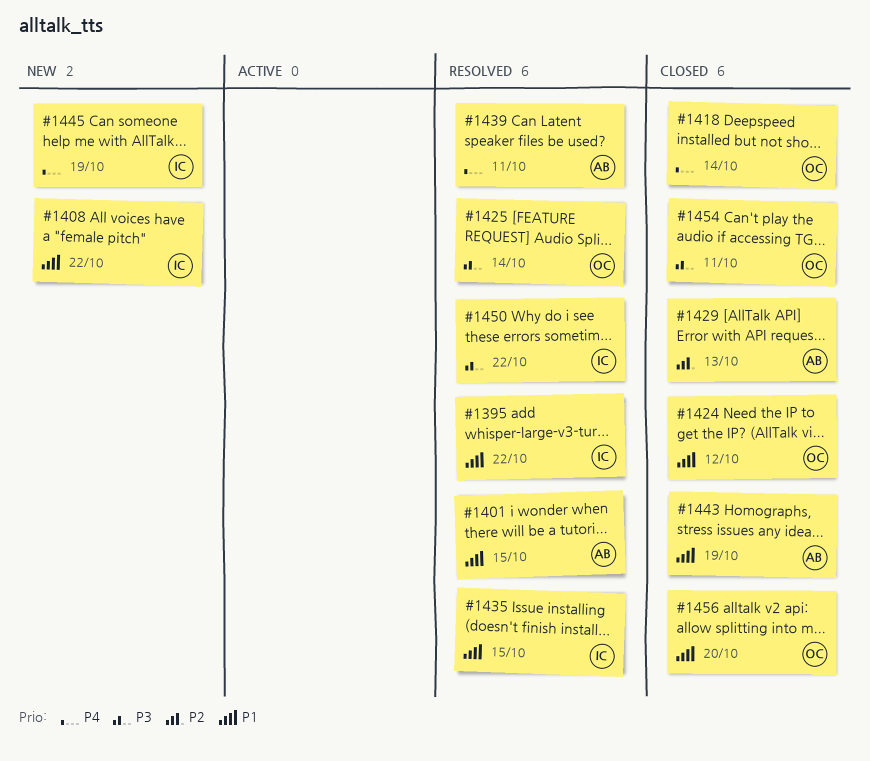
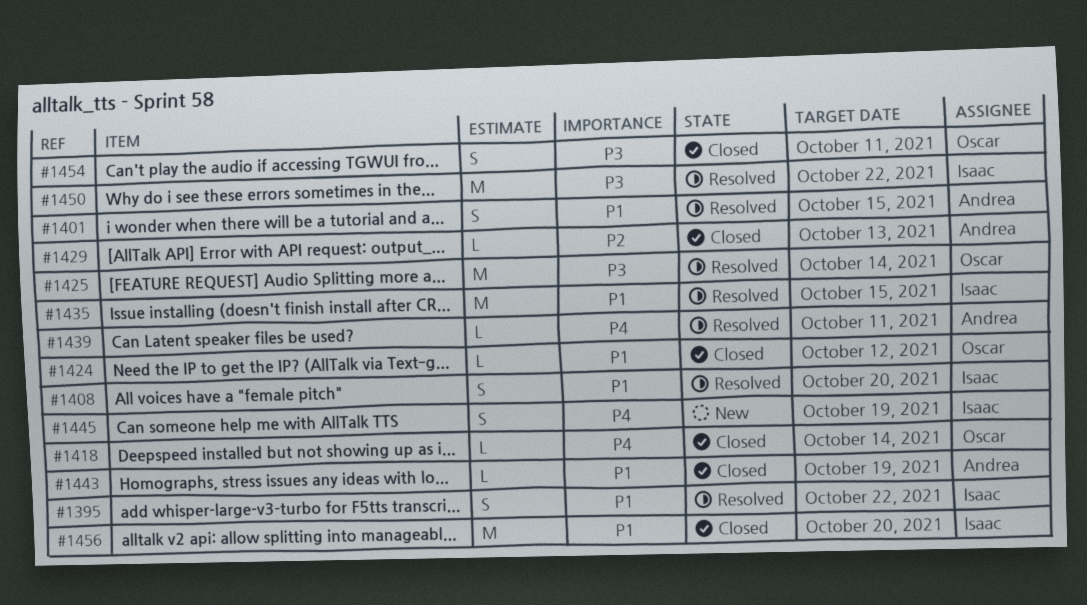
#1408, status: New -> Resolved
#1408, due: Oct 22 -> Oct 20
#1456, owner: Oscar -> Isaac

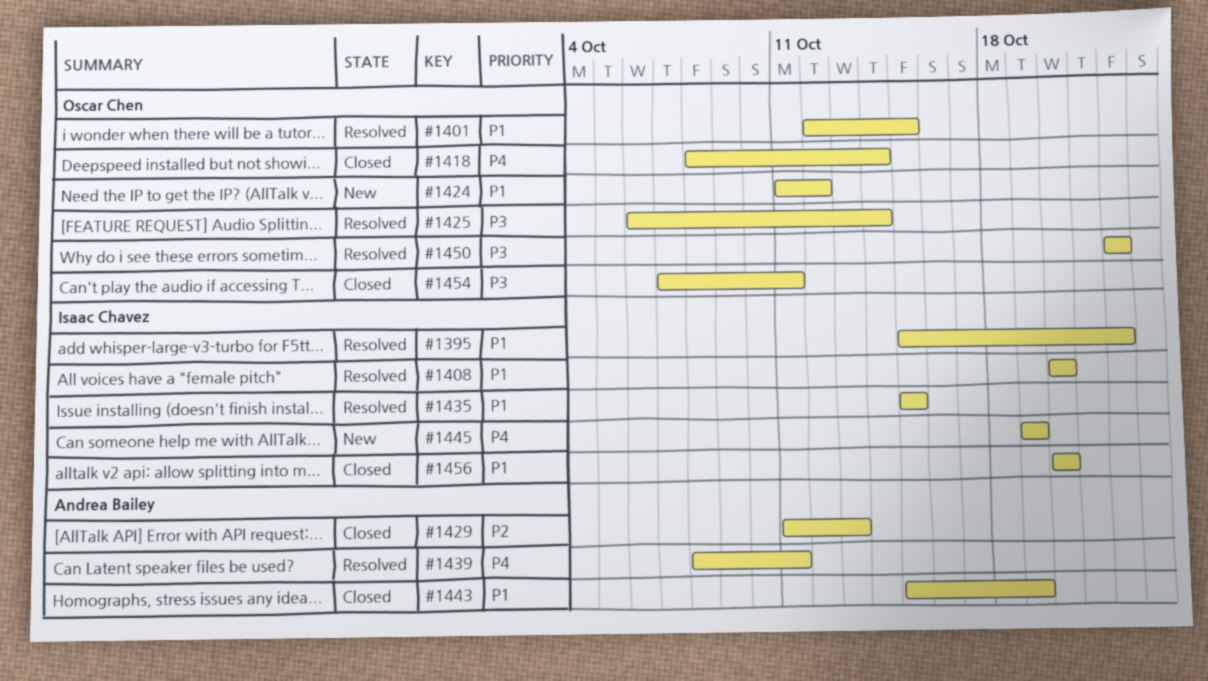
#1401, owner: Andrea Bailey -> Oscar Chen
#1424, status: Closed -> New
#1450, owner: Isaac Chavez -> Oscar Chen

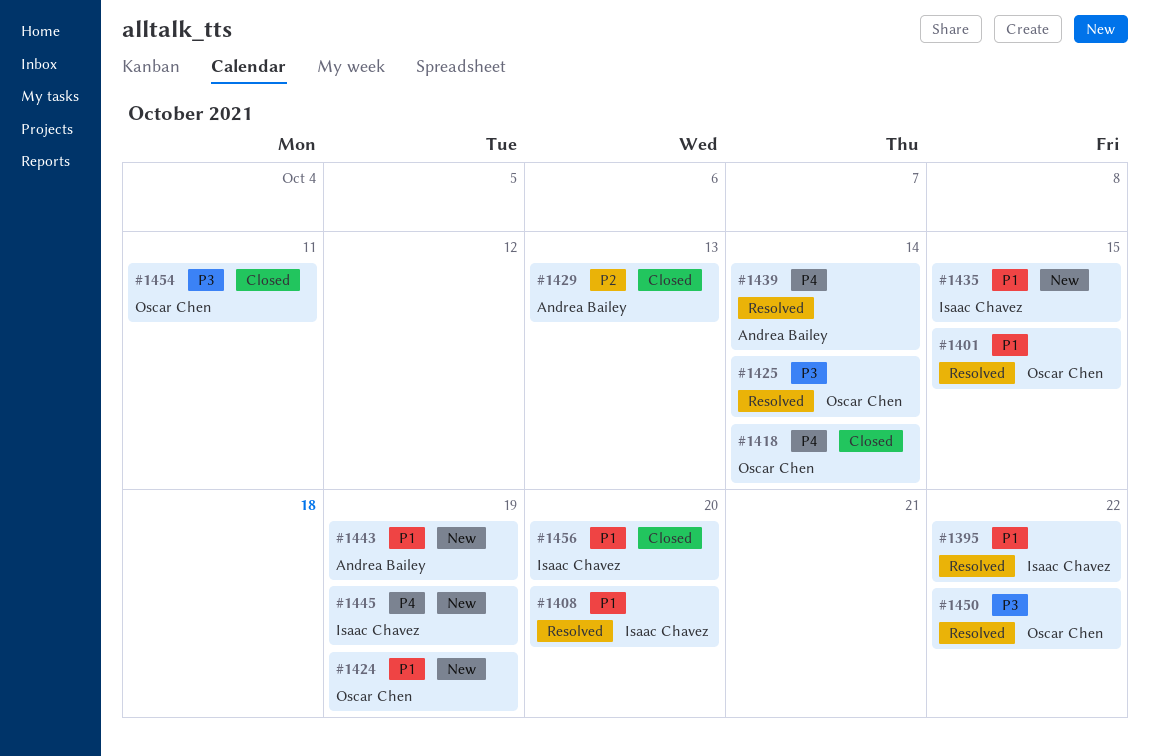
#1424, due: Oct 12 -> Oct 19
#1435, status: Resolved -> New
#1439, due: Oct 11 -> Oct 14
#1443, status: Closed -> New

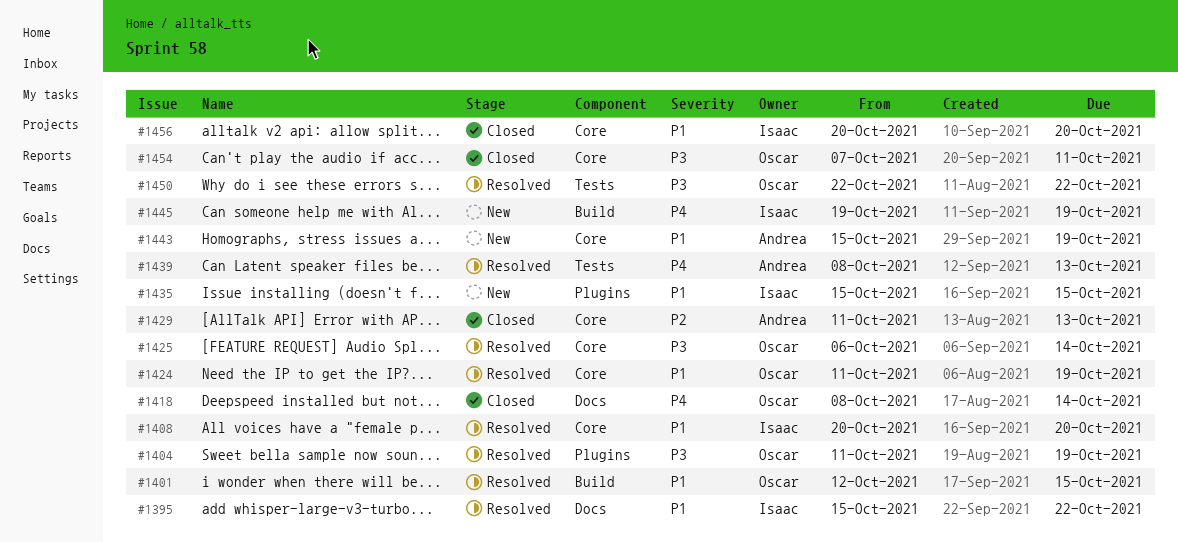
#1404: none -> present
#1424, status: New -> Resolved
#1439, due: Oct 14 -> Oct 13

